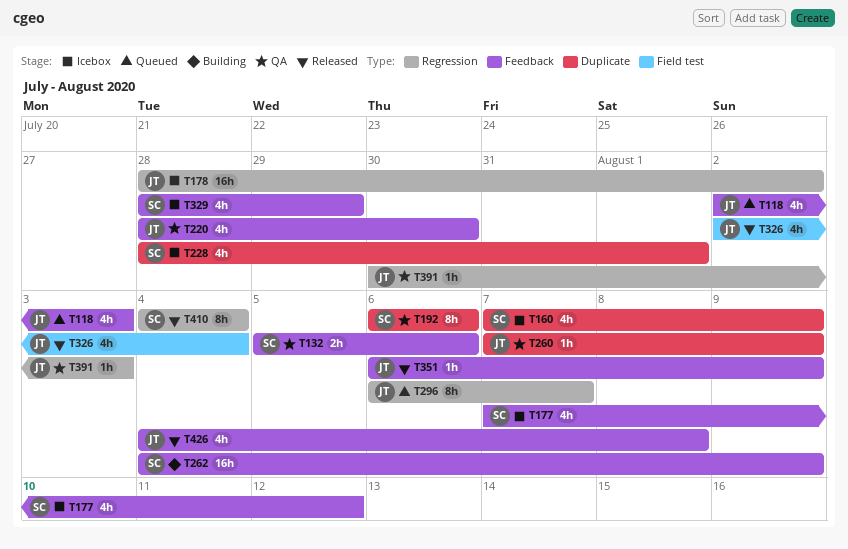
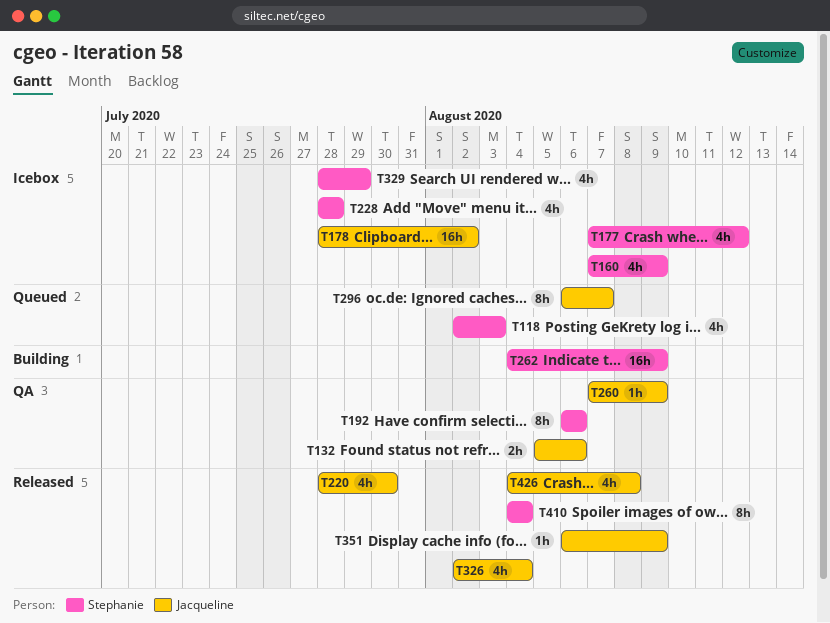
T118, owner: Jacqueline -> Stephanie
T132, owner: Stephanie -> Jacqueline
T220, status: QA -> Released
T228, due: Aug 1 -> Jul 28
T391: present -> none

